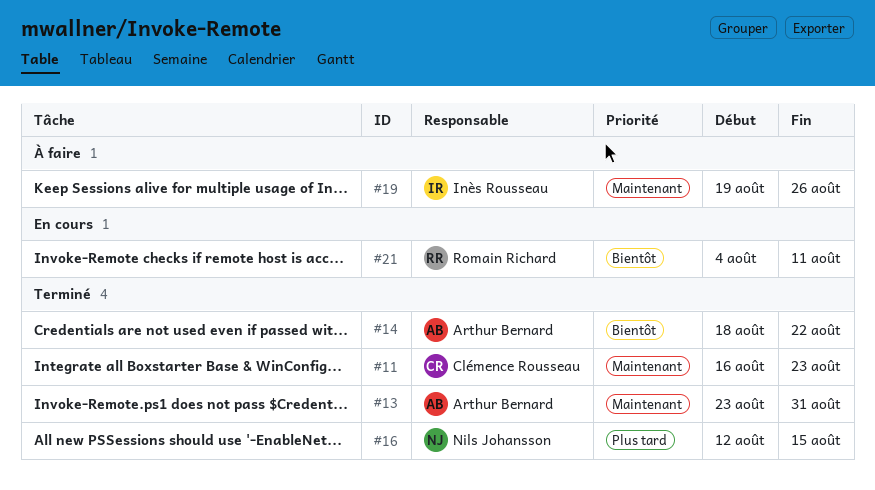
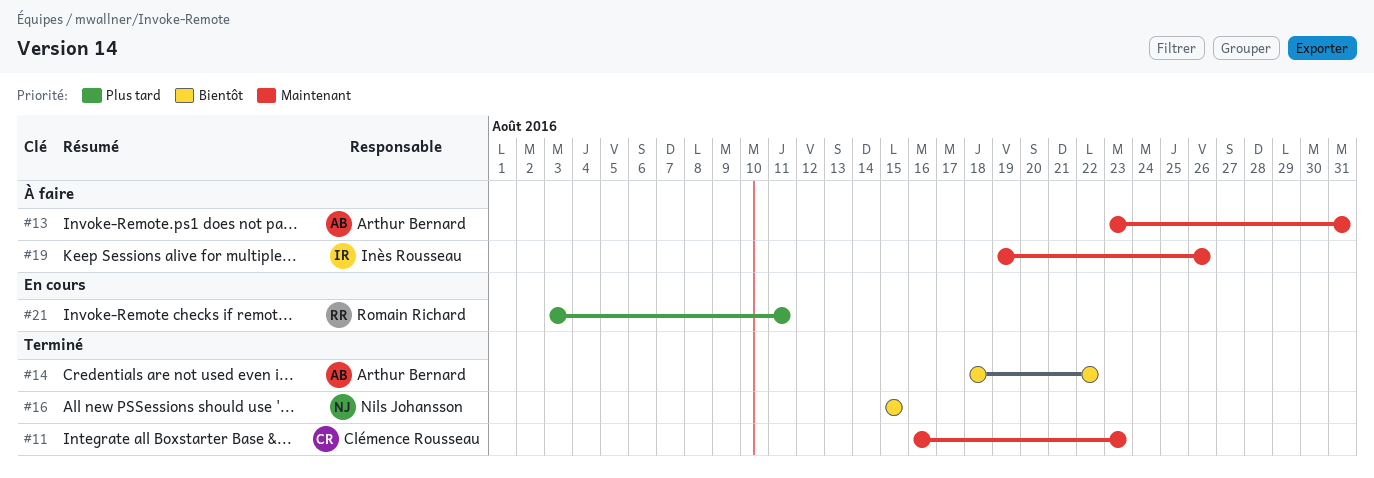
#13, status: Terminé -> À faire
#16, priority: Plus tard -> Bientôt
#16, start: Aug 12 -> Aug 15
#21, priority: Bientôt -> Plus tard
#21, start: Aug 4 -> Aug 3

